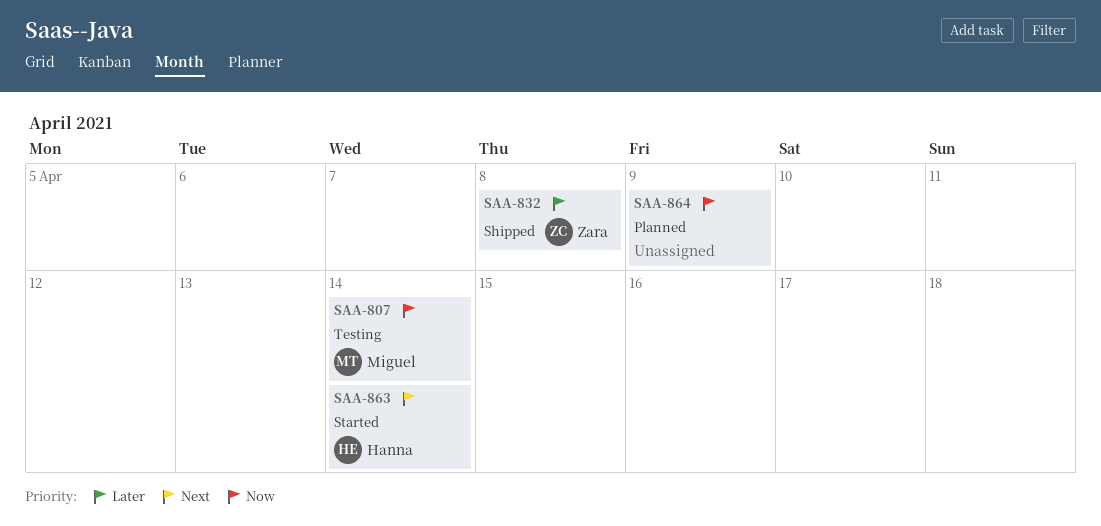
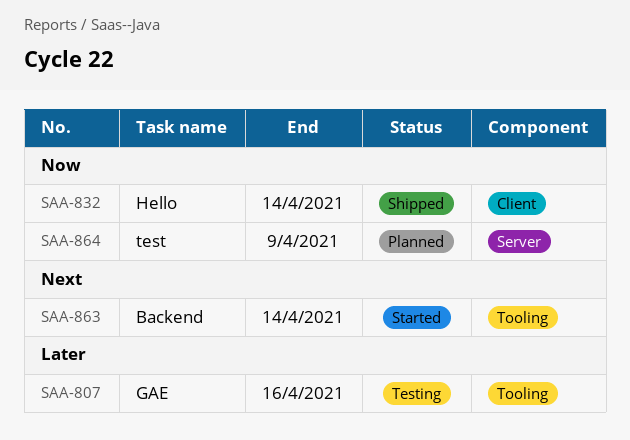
SAA-807, priority: Now -> Later
SAA-807, due: Apr 14 -> Apr 16
SAA-832, priority: Later -> Now
SAA-832, due: Apr 8 -> Apr 14

